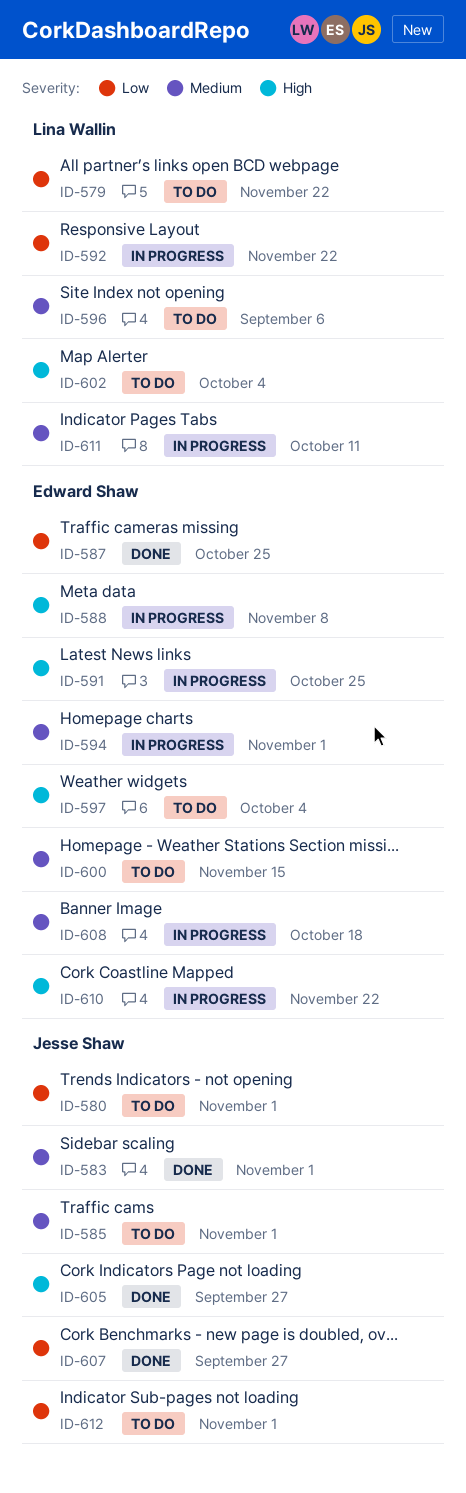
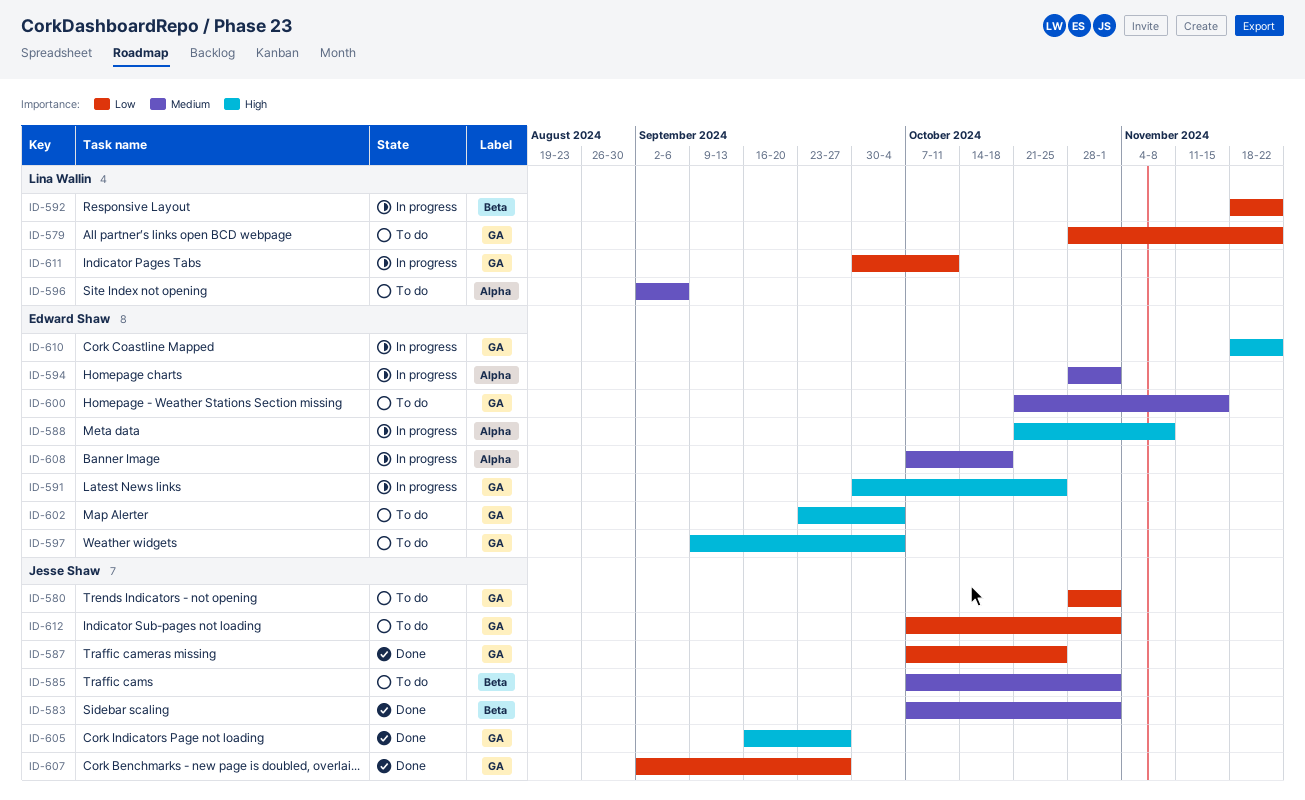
ID-587, owner: Edward Shaw -> Jesse Shaw
ID-602, owner: Lina Wallin -> Edward Shaw
ID-611, priority: Medium -> Low

